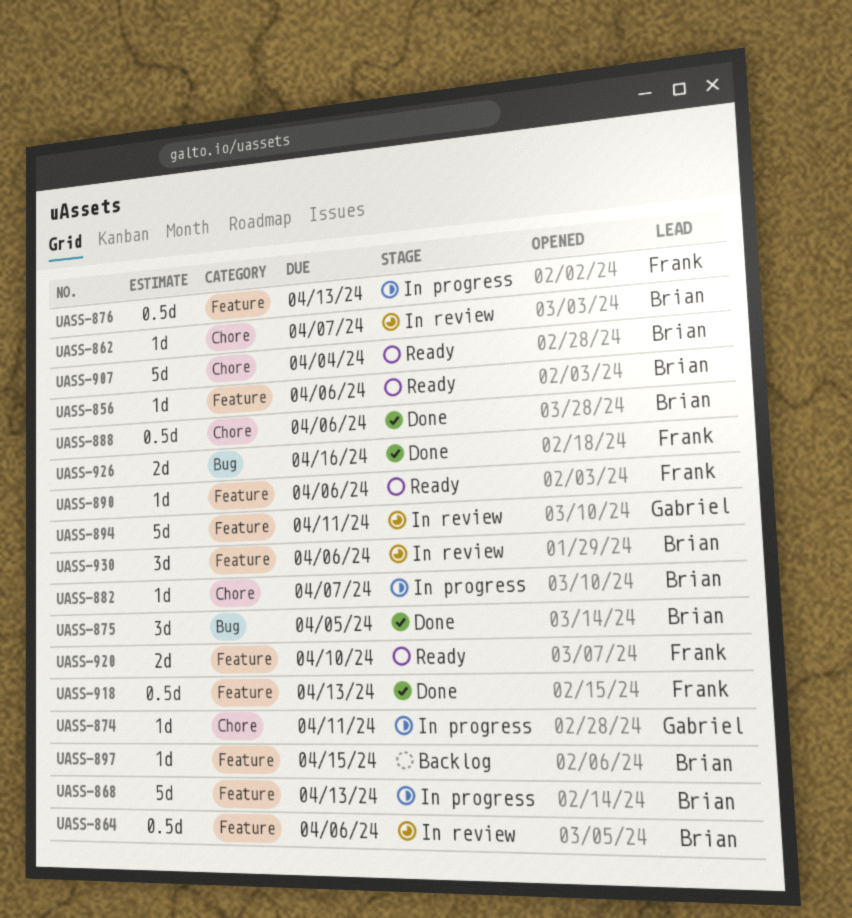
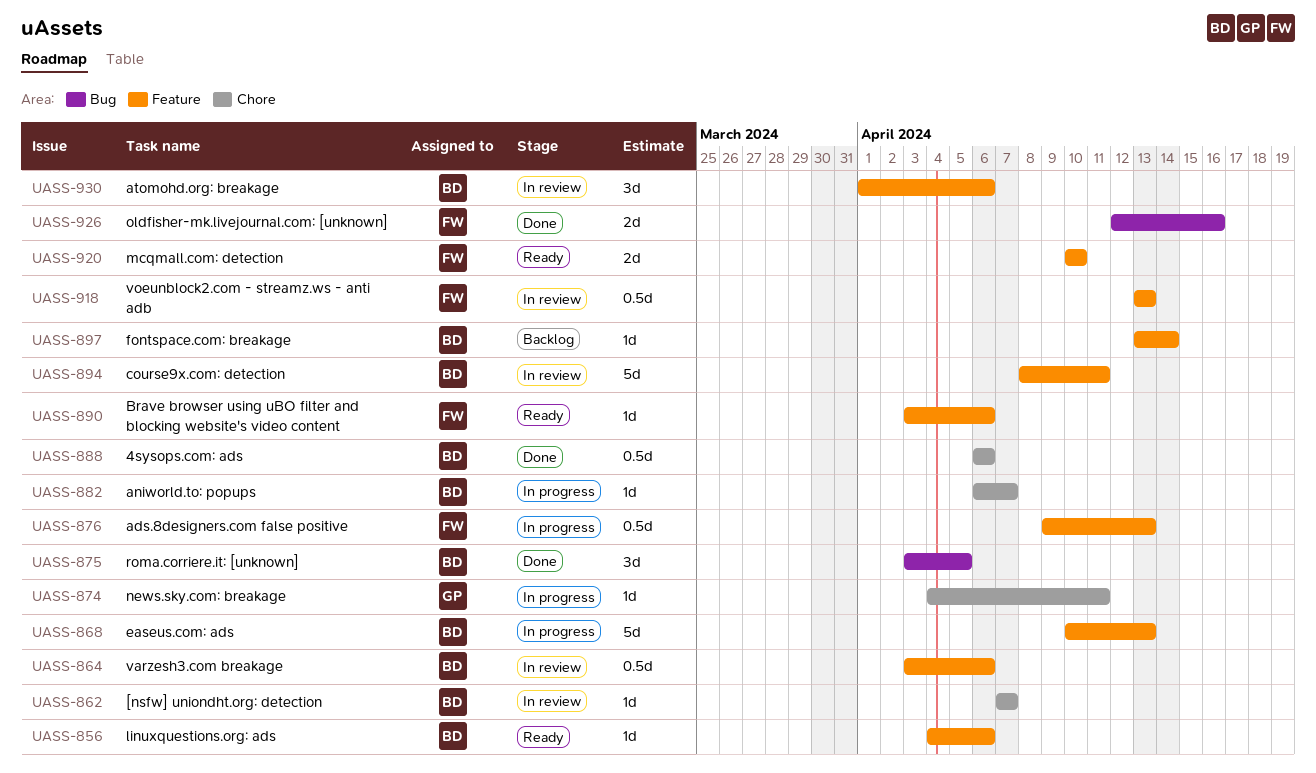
UASS-894, owner: Gabriel -> Brian
UASS-897, due: Apr 15 -> Apr 14
UASS-907: present -> none
UASS-918, status: Done -> In review

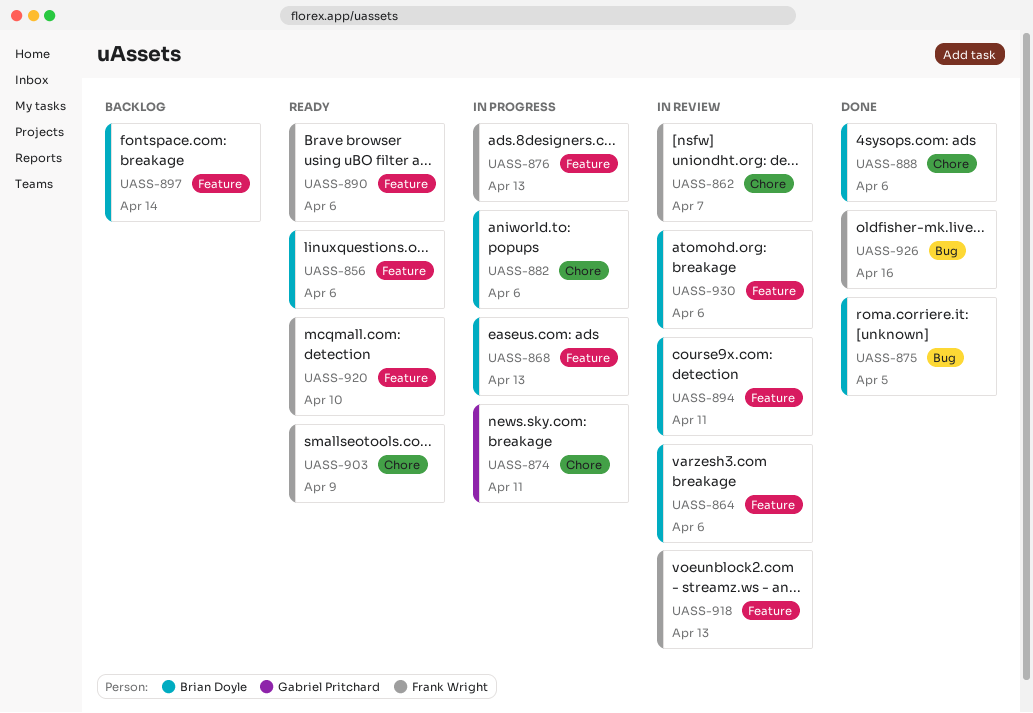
UASS-862, owner: Brian Doyle -> Frank Wright
UASS-882, due: Apr 7 -> Apr 6
UASS-903: none -> present

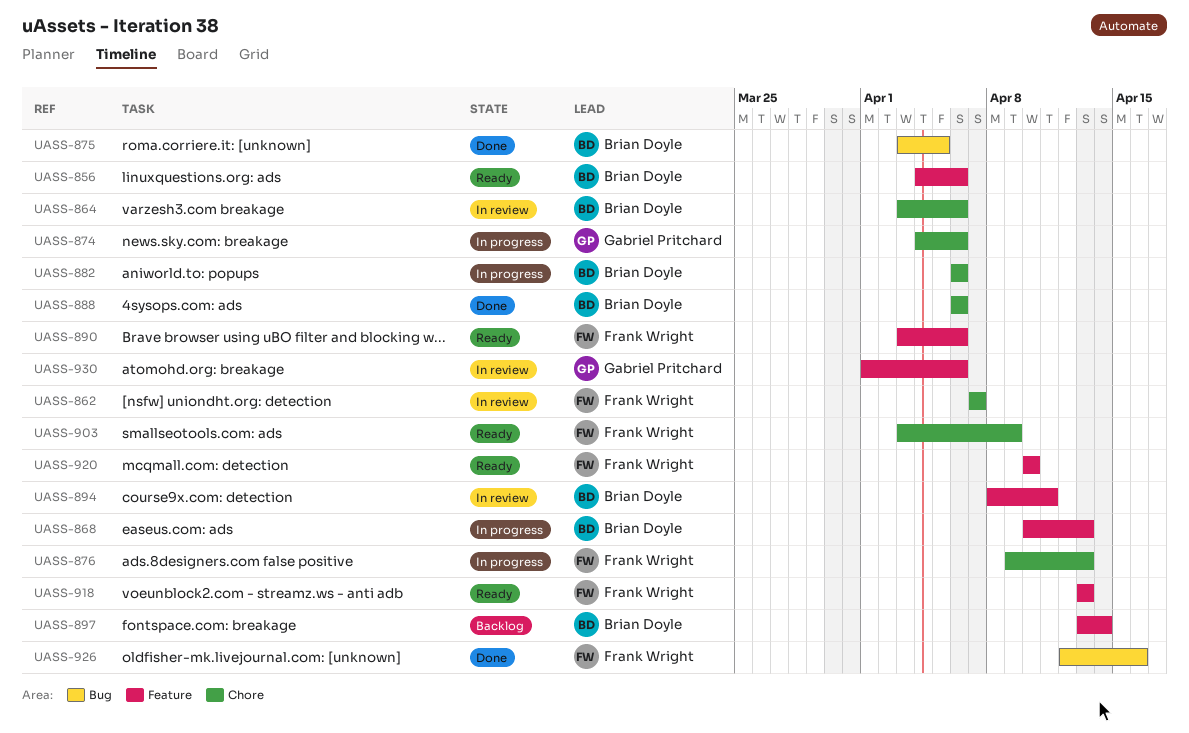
UASS-864, label: Feature -> Chore
UASS-874, due: Apr 11 -> Apr 6
UASS-876, label: Feature -> Chore
UASS-918, status: In review -> Ready
UASS-930, owner: Brian Doyle -> Gabriel Pritchard

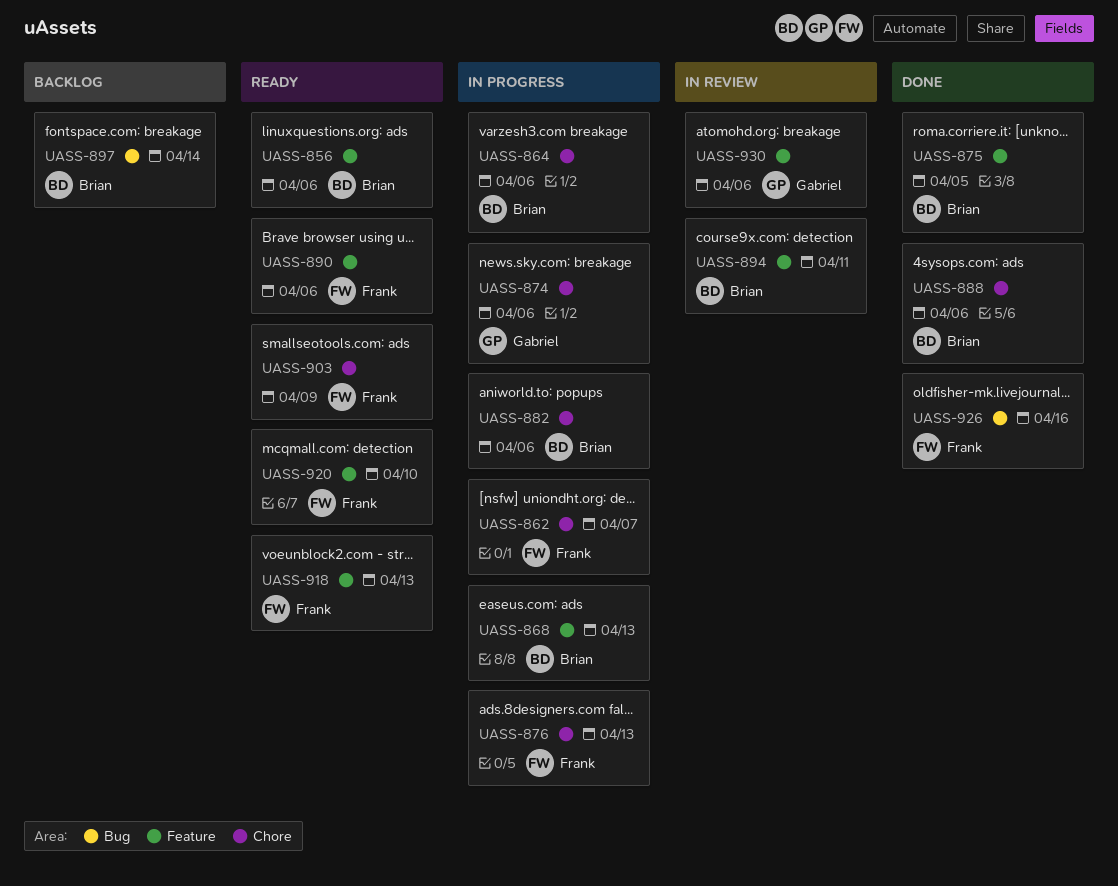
UASS-862, status: In review -> In progress
UASS-864, status: In review -> In progress
UASS-875, label: Bug -> Feature
UASS-897, label: Feature -> Bug

